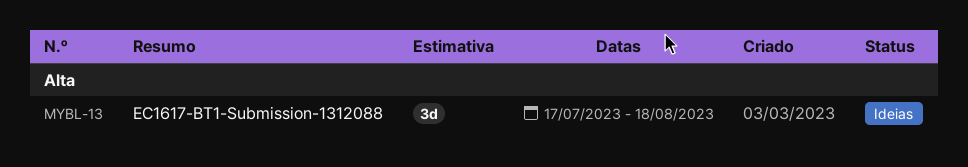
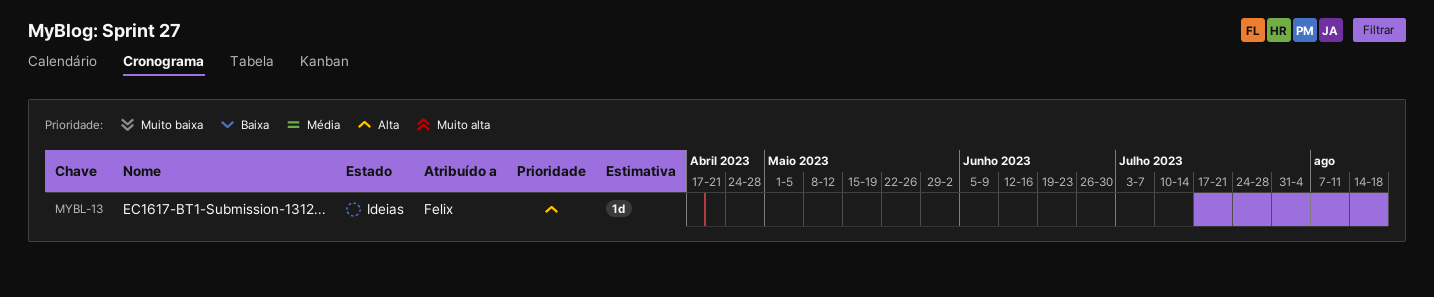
MYBL-13, estimate: 3d -> 1d

